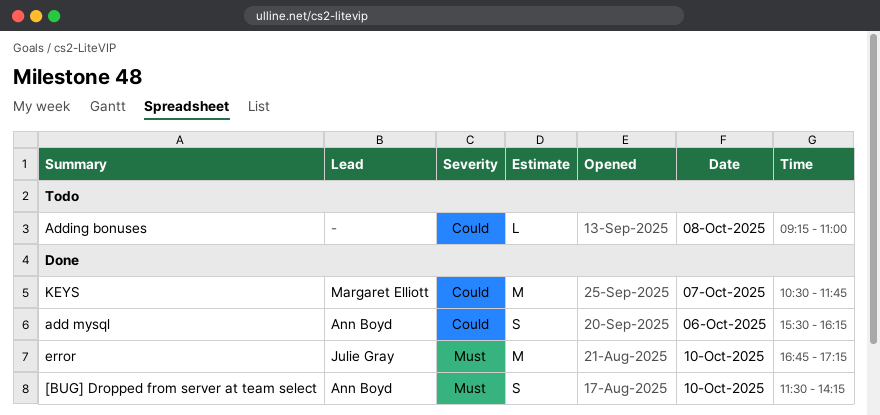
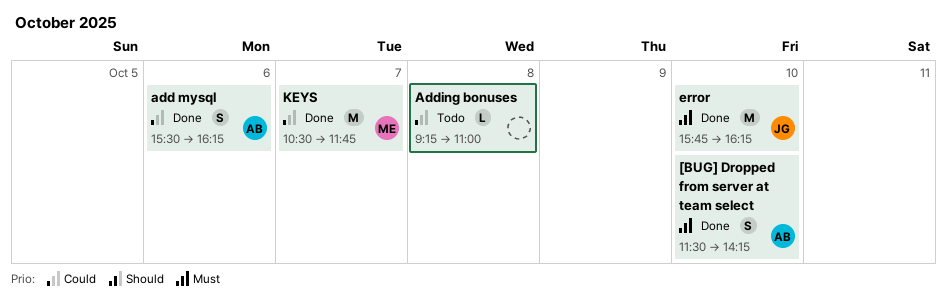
error, begins: 16:45 -> 15:45
error, ends: 17:15 -> 16:15

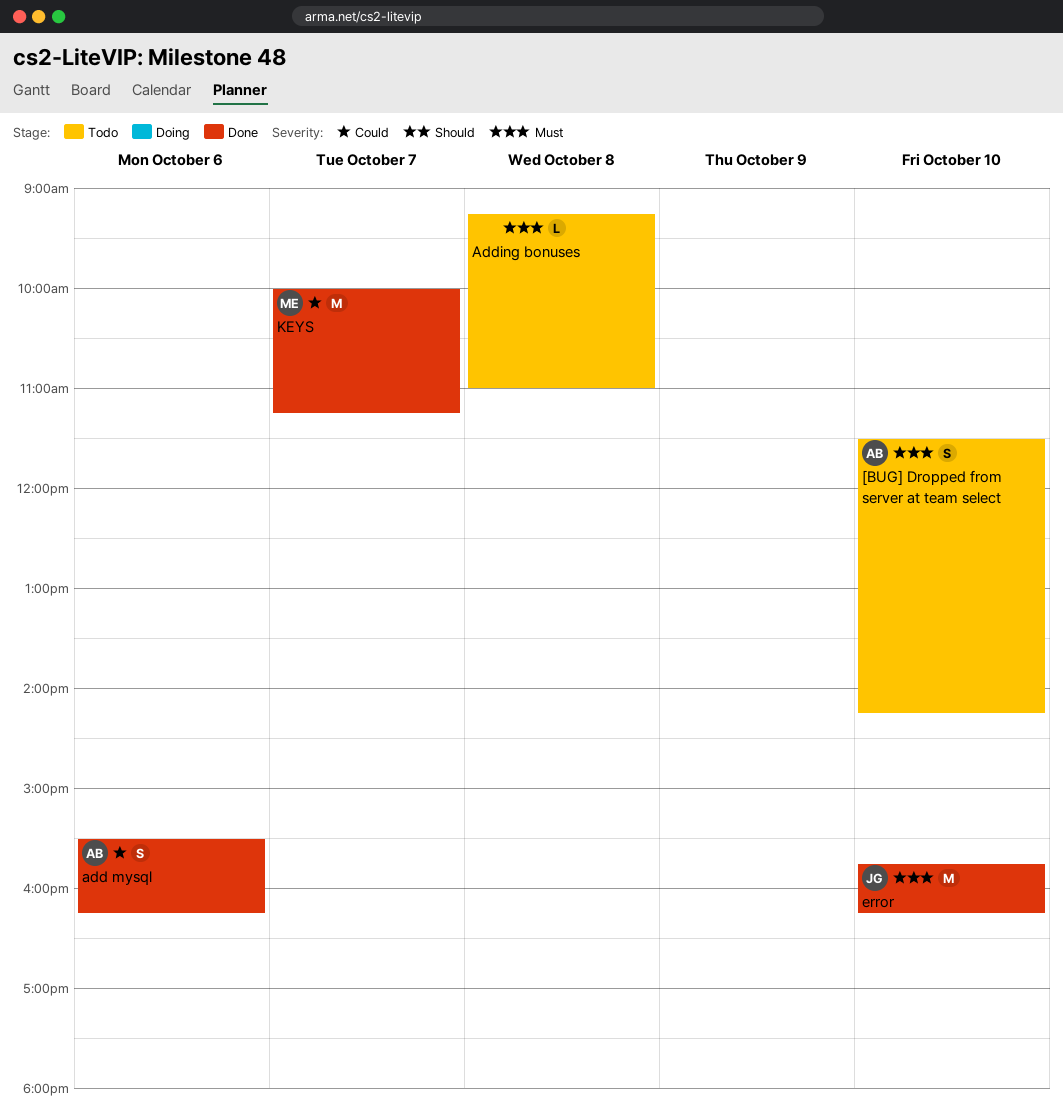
[BUG] Dropped from server at team select, status: Done -> Todo
Adding bonuses, priority: Could -> Must
KEYS, begins: 10:30 -> 10:00
KEYS, ends: 11:45 -> 11:15

